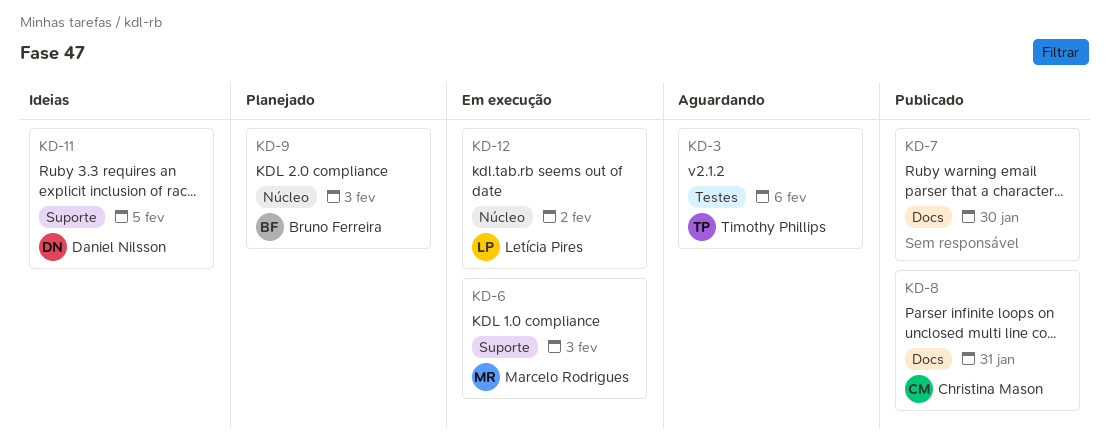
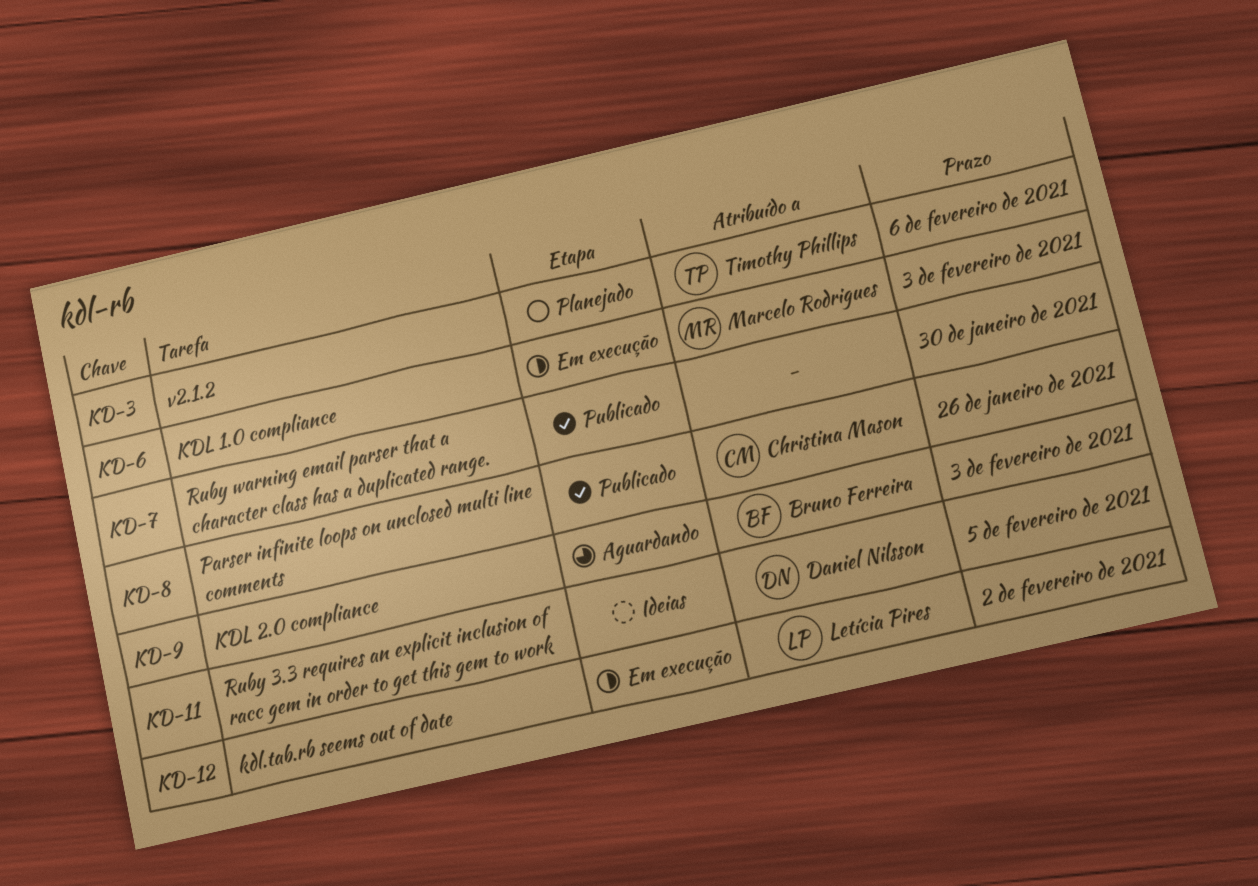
KD-3, status: Aguardando -> Planejado
KD-8, due: Jan 31 -> Jan 26
KD-9, status: Planejado -> Aguardando

